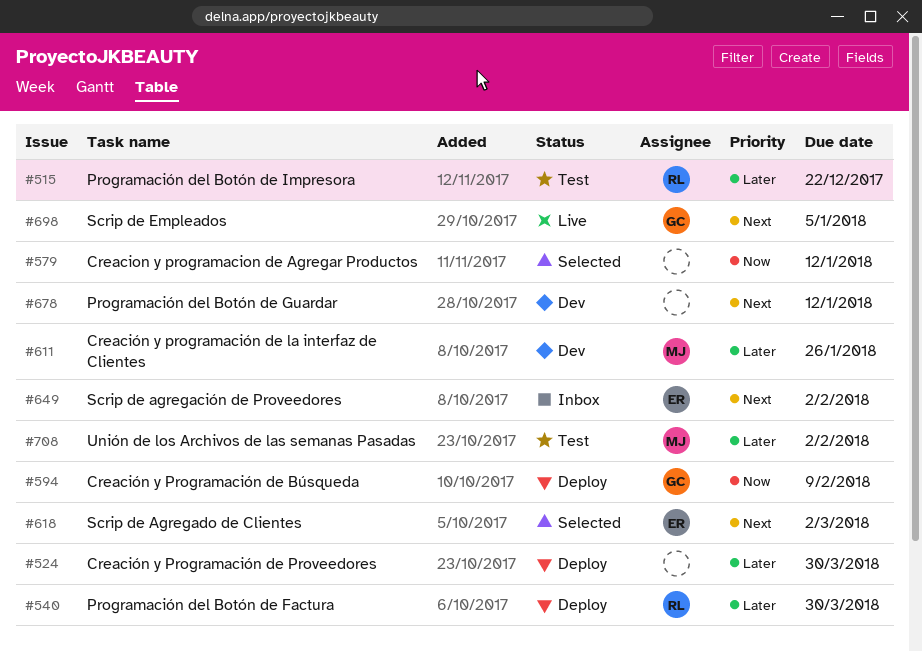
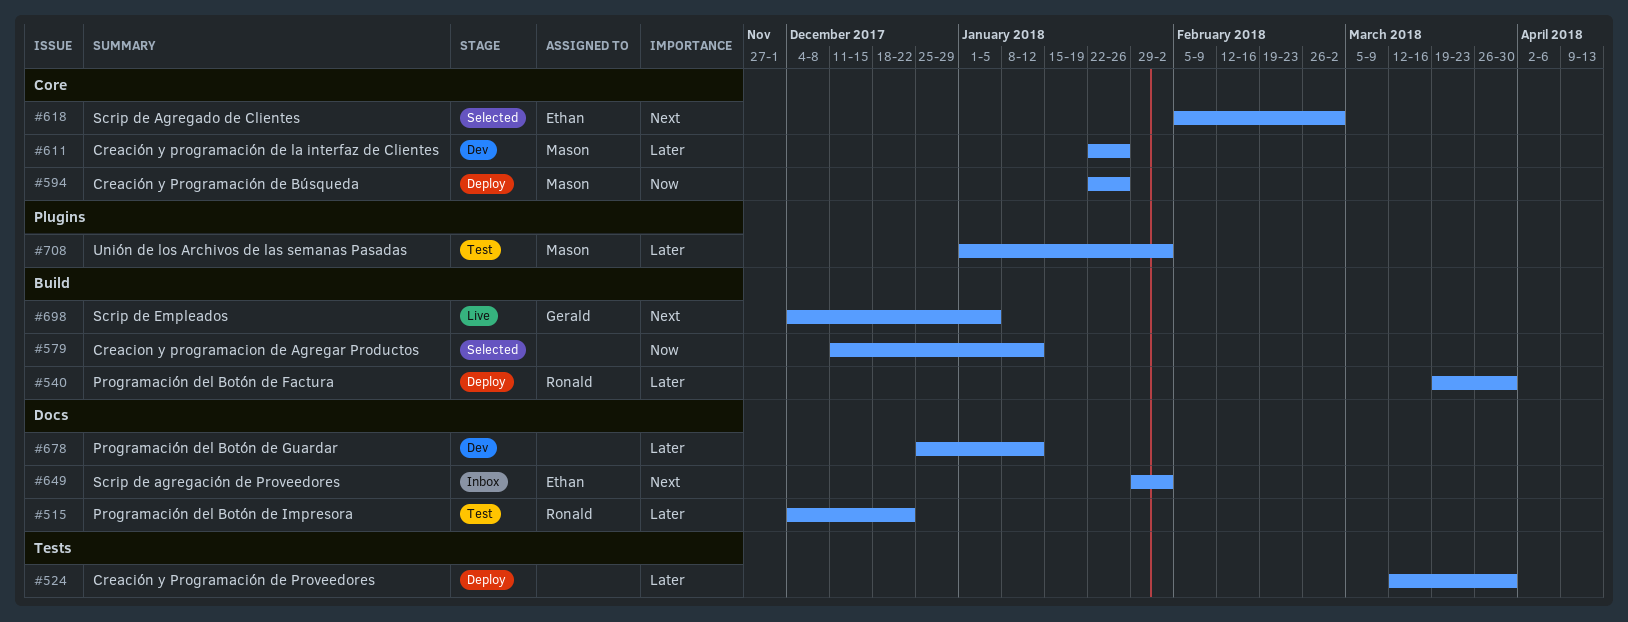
#594, owner: Gerald -> Mason
#594, due: Feb 9 -> Jan 26
#678, priority: Next -> Later

